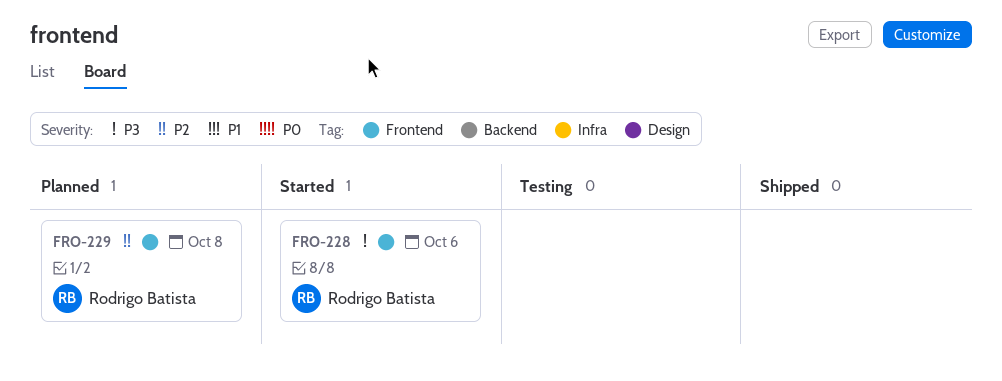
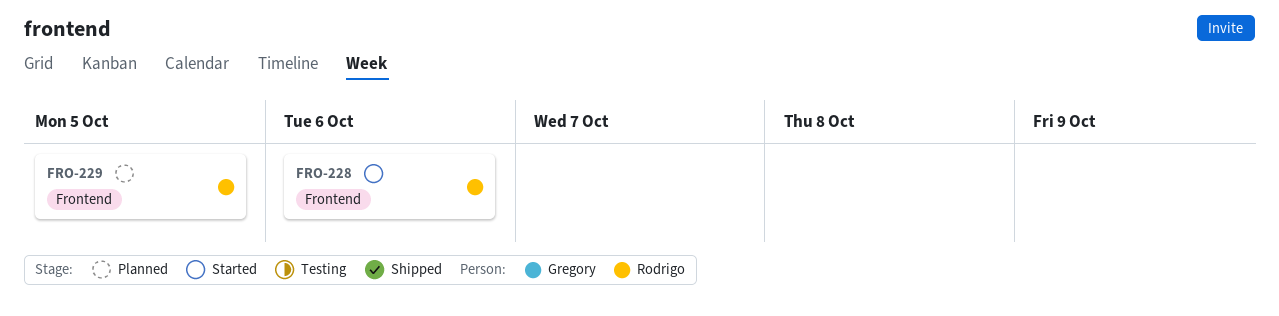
FRO-229, due: Oct 8 -> Oct 5

